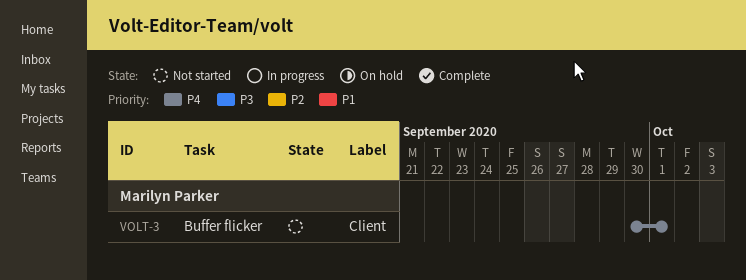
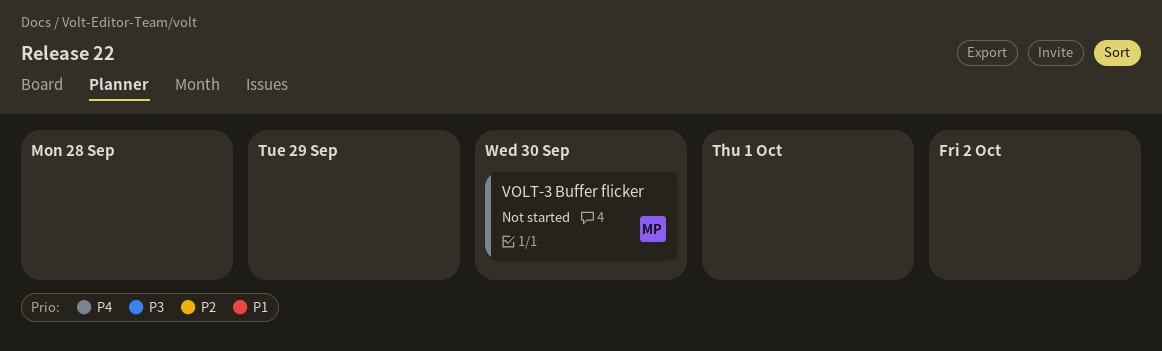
VOLT-3, due: Oct 1 -> Sep 30

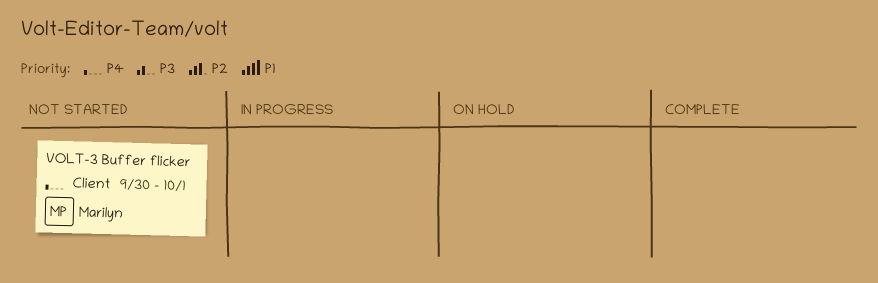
VOLT-3, due: Sep 30 -> Oct 1

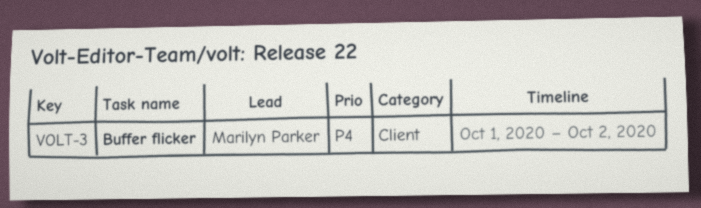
VOLT-3, start: Sep 30 -> Oct 1
VOLT-3, due: Oct 1 -> Oct 2

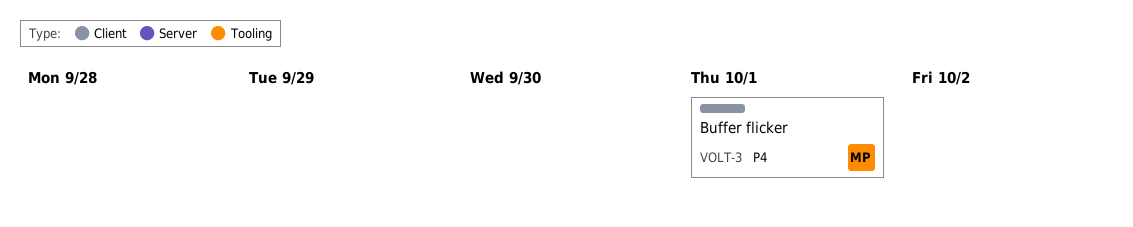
VOLT-3, due: Oct 2 -> Oct 1

